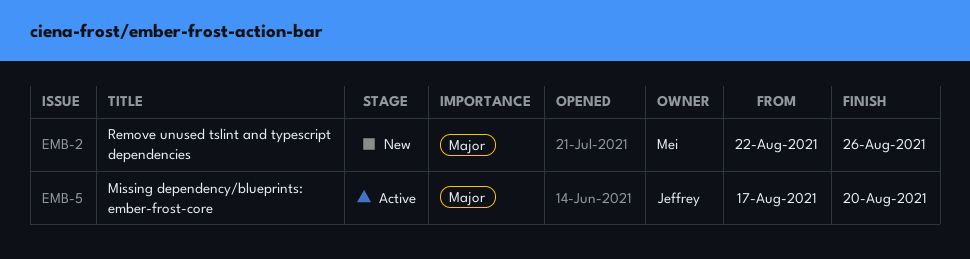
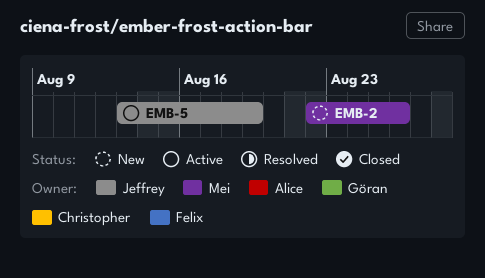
EMB-5, start: Aug 17 -> Aug 13
EMB-5, due: Aug 20 -> Aug 19

